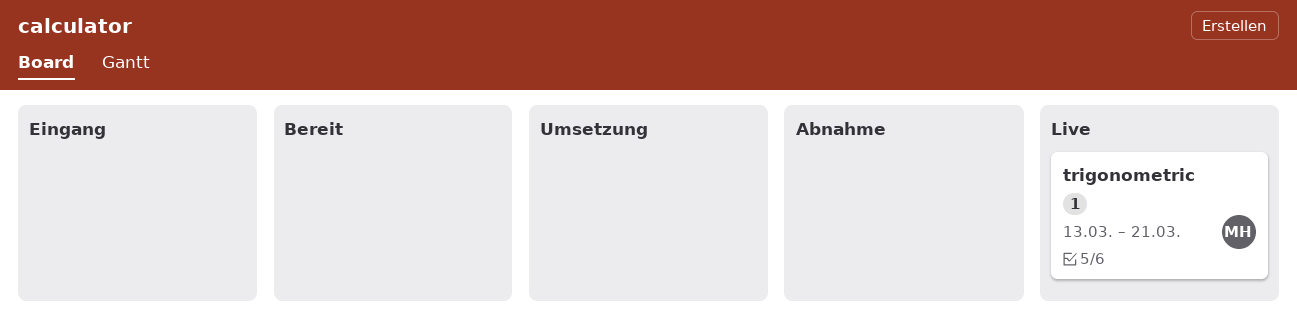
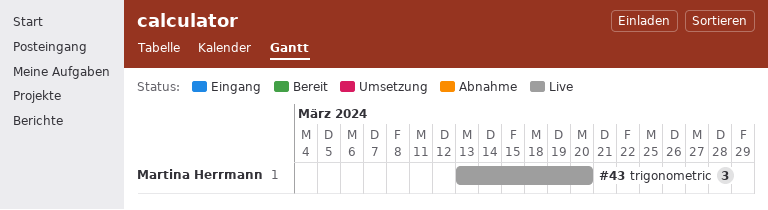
trigonometric, estimate: 1 -> 3
trigonometric, due: Mar 21 -> Mar 20

